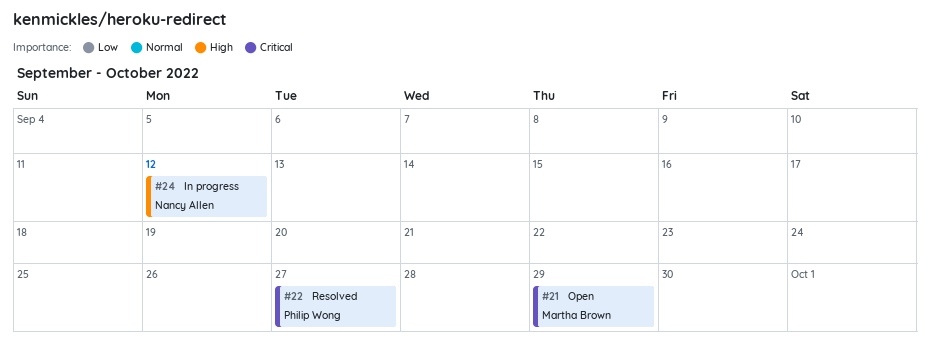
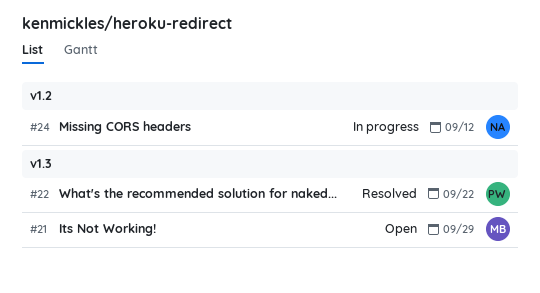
#22, due: Sep 27 -> Sep 22

